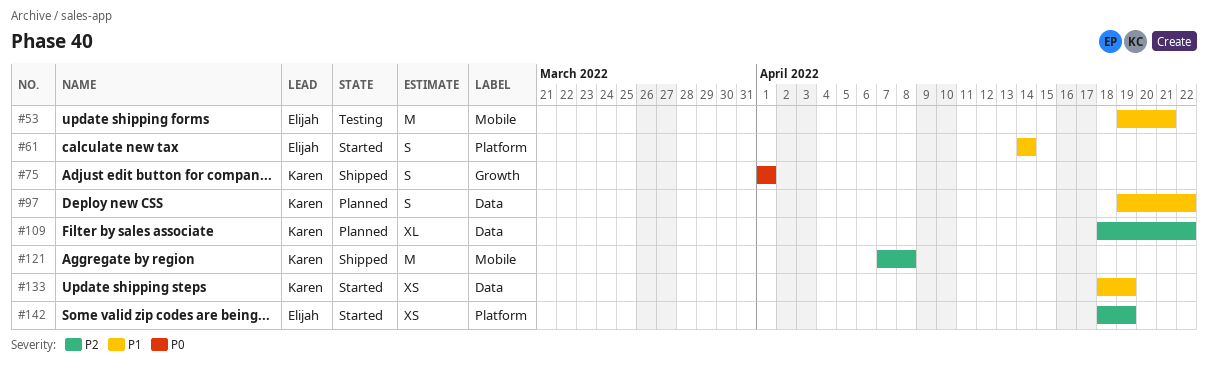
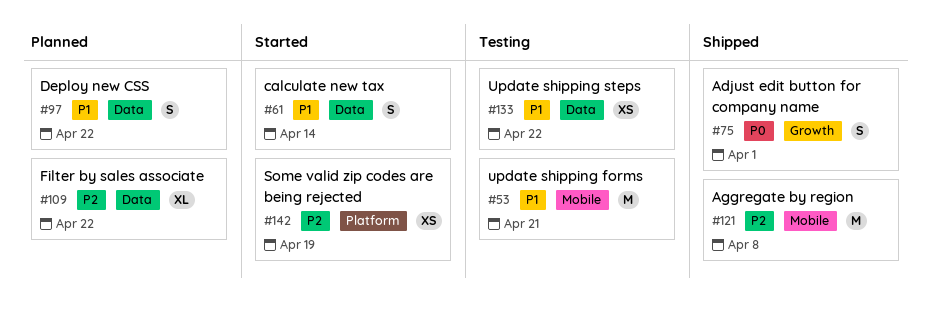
#61, label: Platform -> Data
#133, status: Started -> Testing
#133, due: Apr 19 -> Apr 22

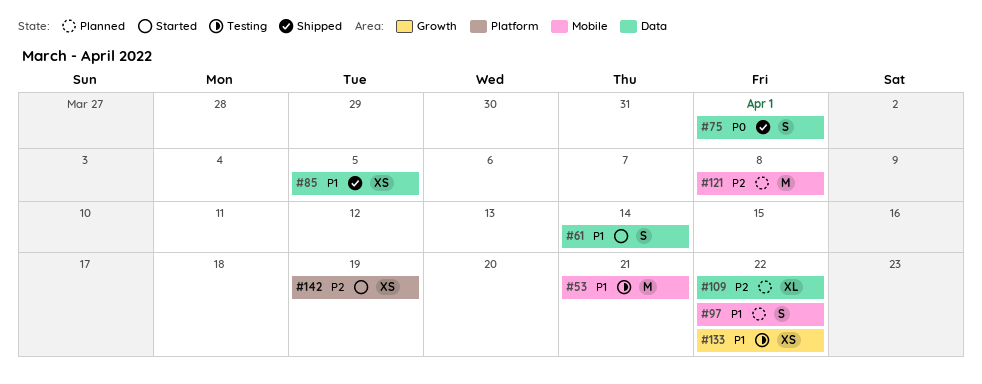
#75, label: Growth -> Data
#85: none -> present
#97, label: Data -> Mobile
#121, status: Shipped -> Planned
#133, label: Data -> Growth

